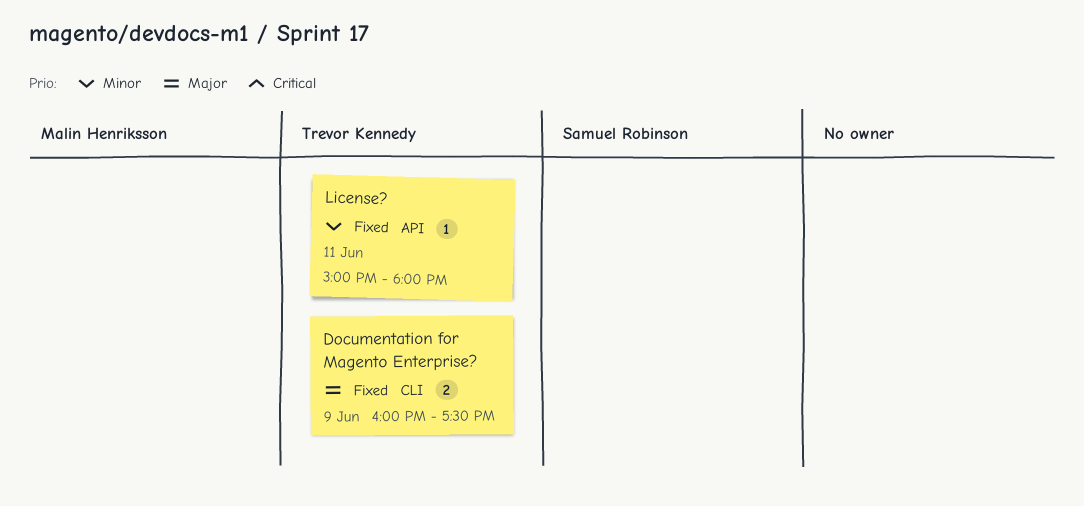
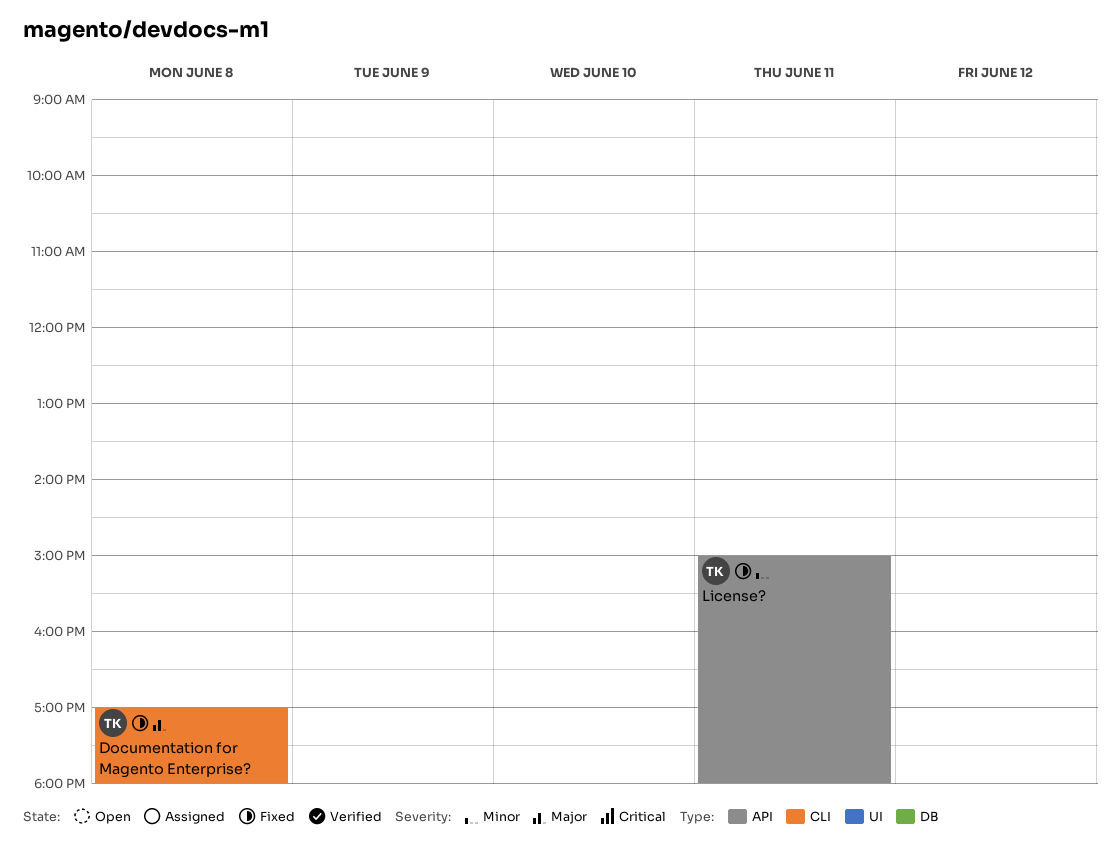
Documentation for Magento Enterprise?, day: Jun 9 -> Jun 8
Documentation for Magento Enterprise?, begins: 16:00 -> 17:00
Documentation for Magento Enterprise?, ends: 17:30 -> 18:00

